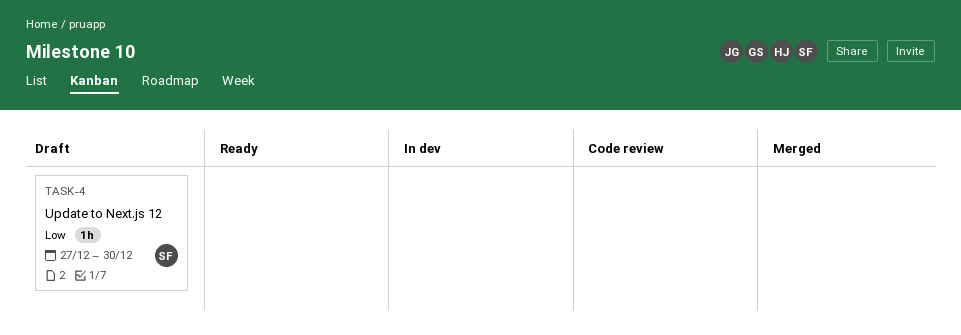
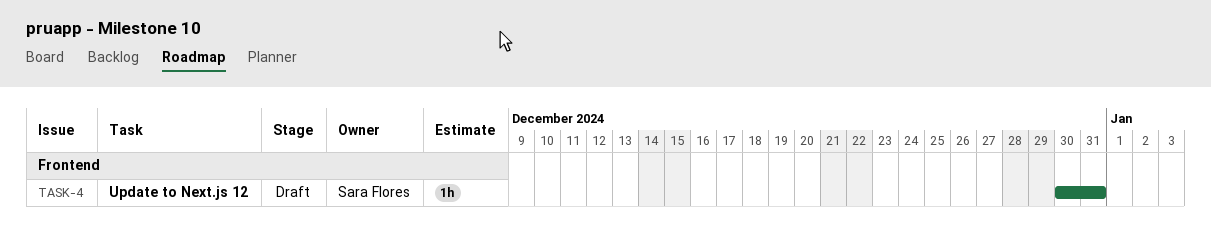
TASK-4, start: Dec 27 -> Dec 30
TASK-4, due: Dec 30 -> Dec 31

